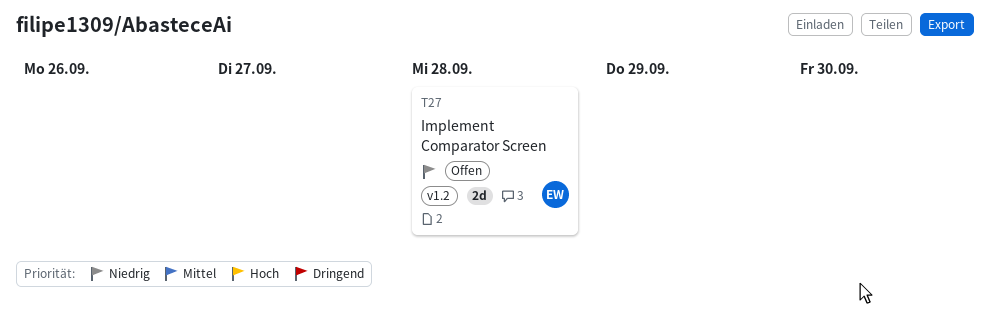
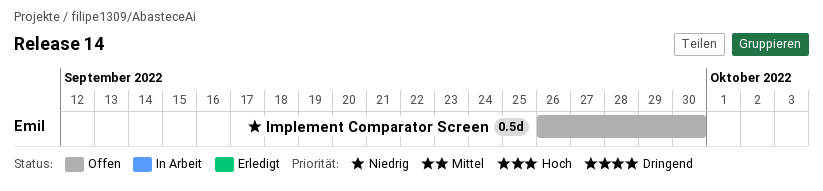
Implement Comparator Screen, estimate: 2d -> 0.5d
Implement Comparator Screen, due: Sep 28 -> Sep 30

